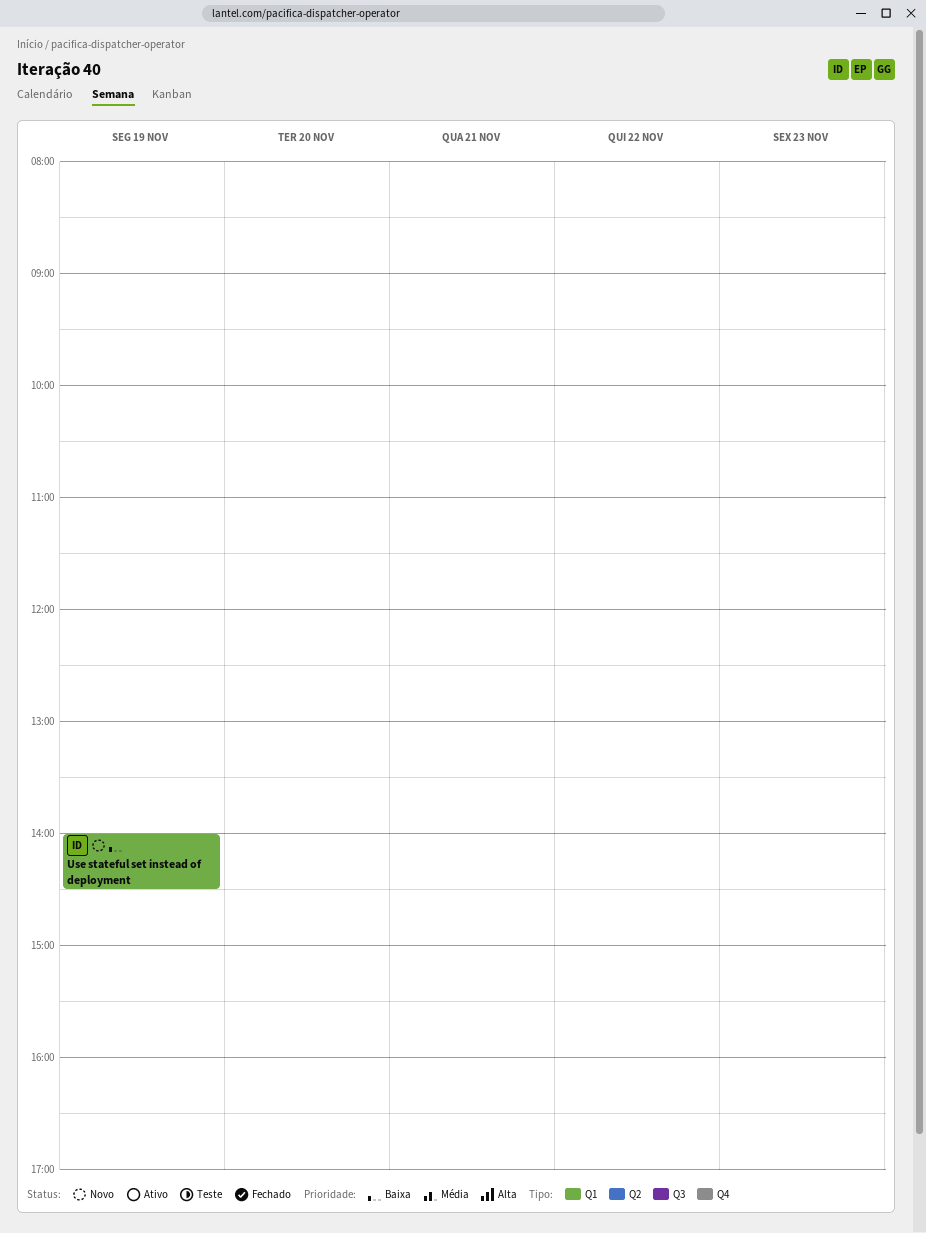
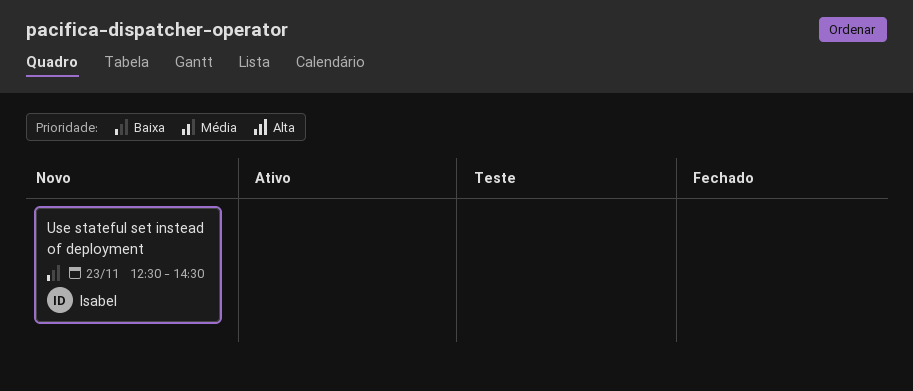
Use stateful set instead of deployment, day: Nov 19 -> Nov 23
Use stateful set instead of deployment, begins: 14:00 -> 12:30

